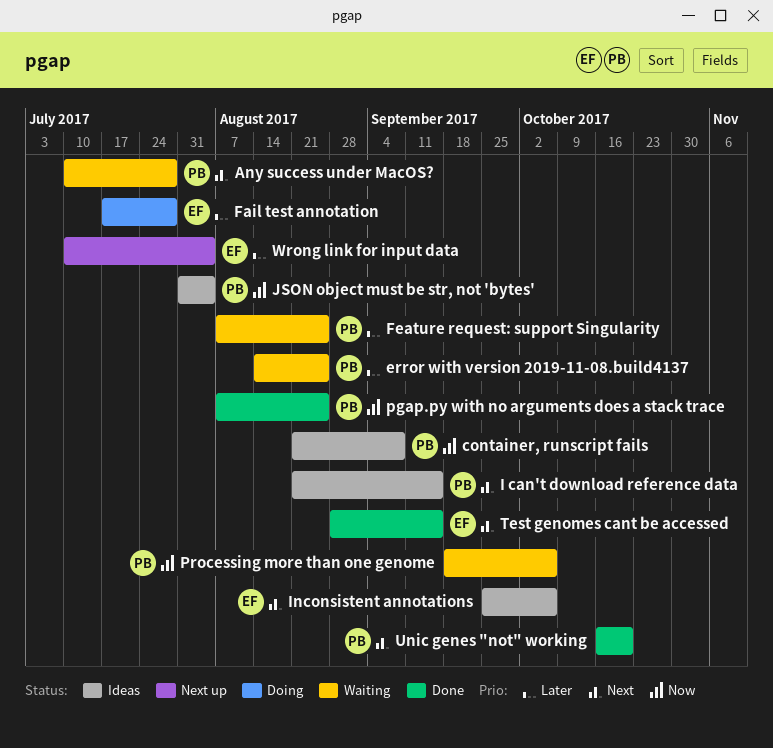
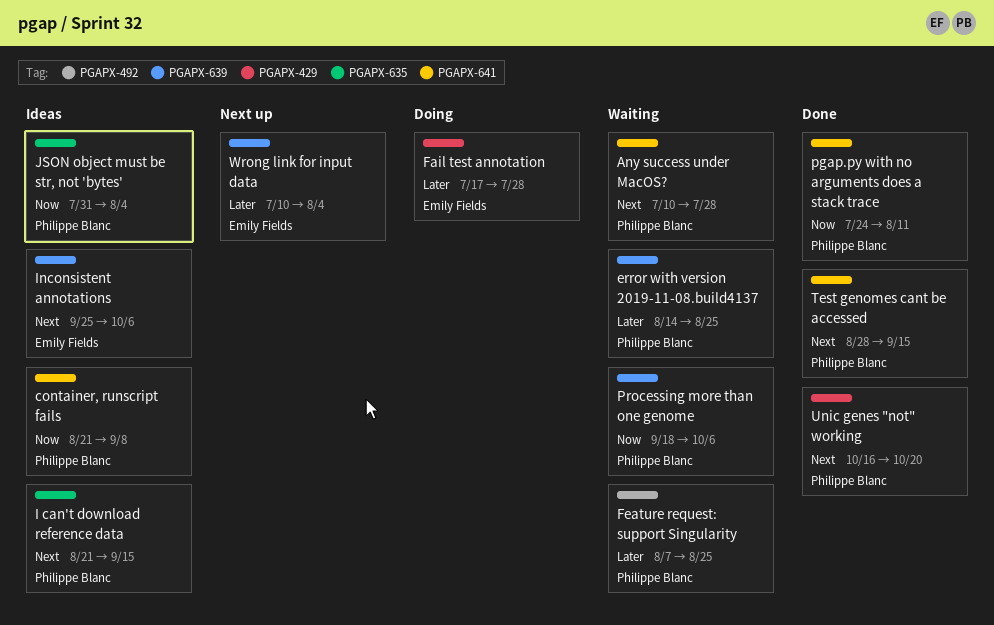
pgap.py with no arguments does a stack trace, start: Aug 7 -> Jul 24
pgap.py with no arguments does a stack trace, due: Aug 25 -> Aug 11
Test genomes cant be accessed, owner: Emily Fields -> Philippe Blanc

